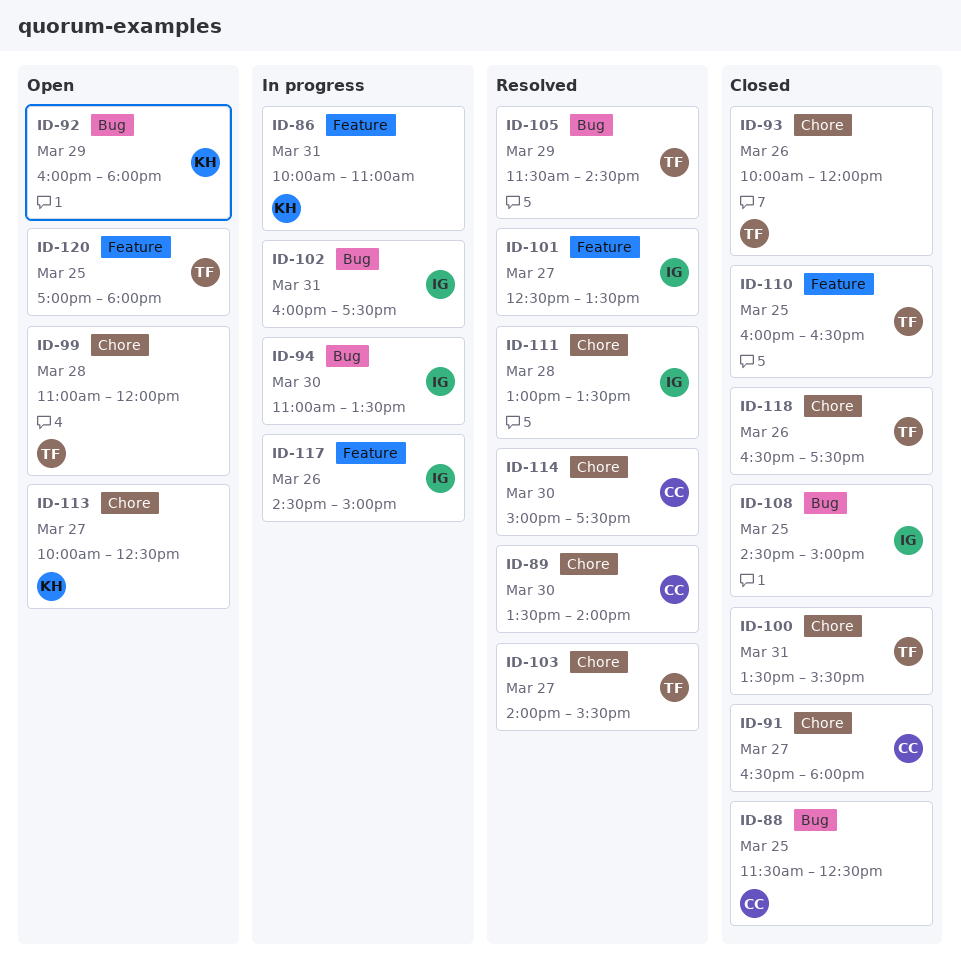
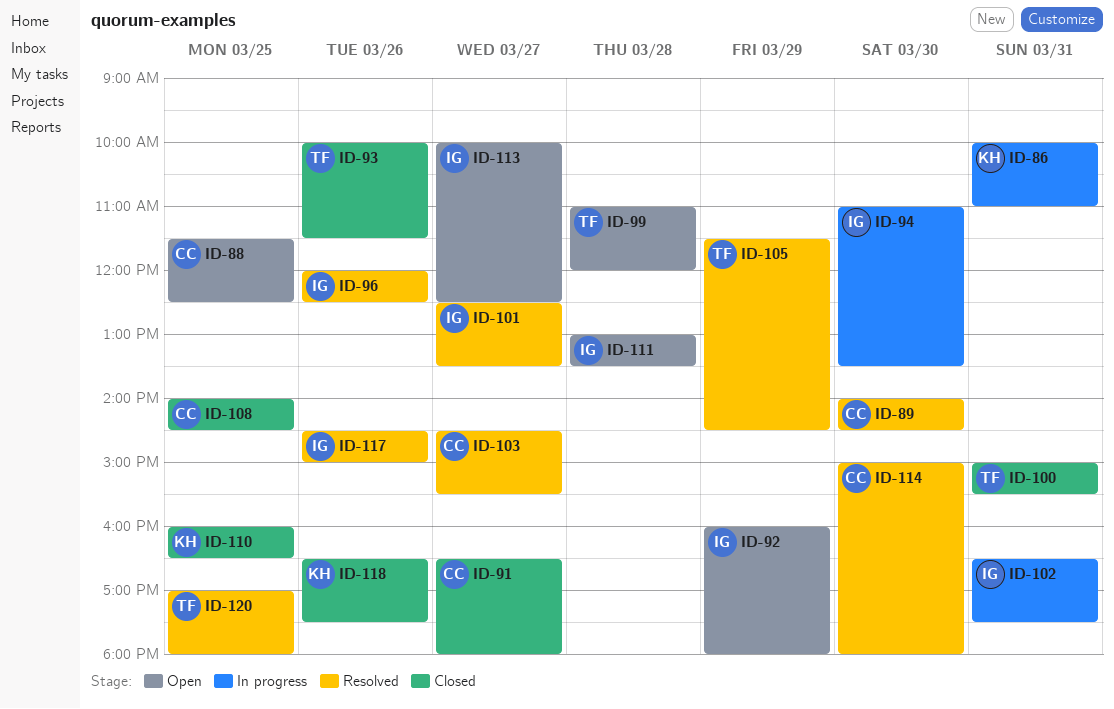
ID-88, status: Closed -> Open
ID-89, begins: 13:30 -> 14:00
ID-89, ends: 14:00 -> 14:30
ID-92, owner: KH -> IG
ID-93, ends: 12:00 -> 11:30
ID-96: none -> present
ID-100, begins: 13:30 -> 15:00
ID-102, begins: 16:00 -> 16:30
ID-103, owner: TF -> CC
ID-103, begins: 14:00 -> 14:30
ID-108, owner: IG -> CC
ID-108, begins: 14:30 -> 14:00
ID-108, ends: 15:00 -> 14:30
ID-110, owner: TF -> KH
ID-111, status: Resolved -> Open
ID-113, owner: KH -> IG
ID-114, ends: 17:30 -> 18:00
ID-117, status: In progress -> Resolved
ID-118, owner: TF -> KH
ID-120, status: Open -> Resolved

